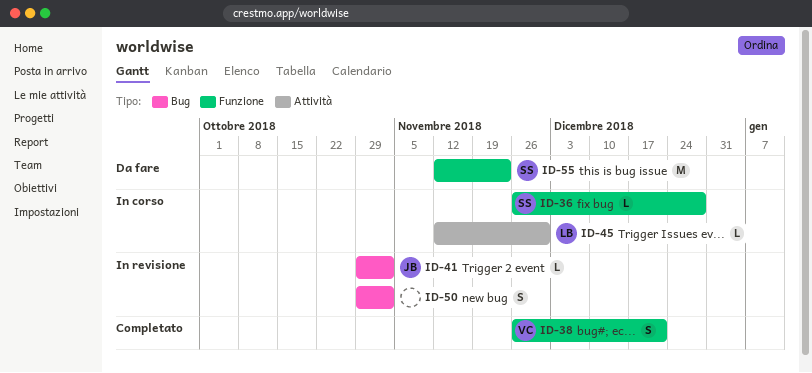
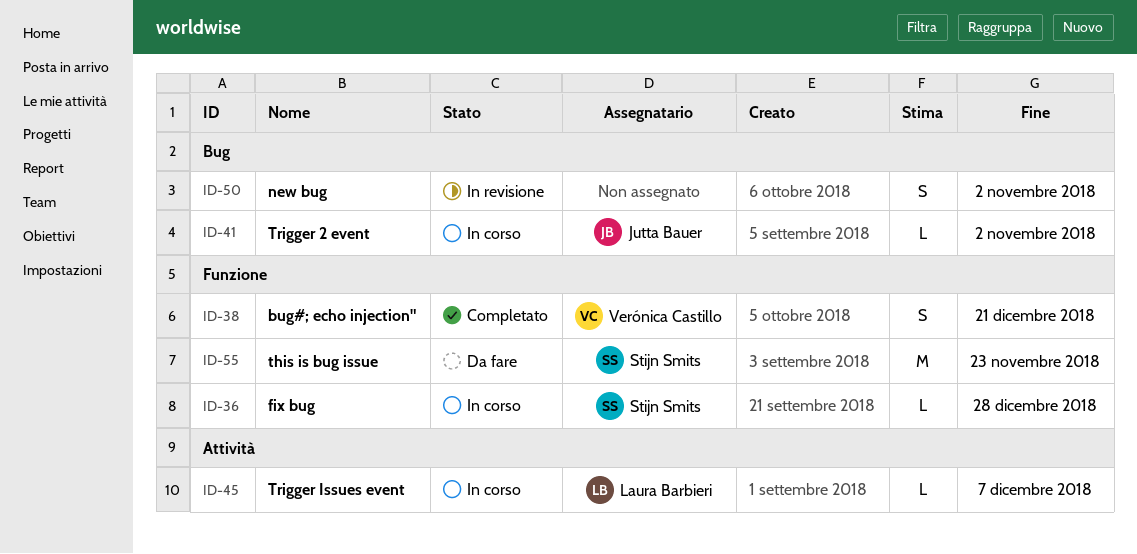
ID-41, status: In revisione -> In corso
ID-45, due: Nov 30 -> Dec 7

